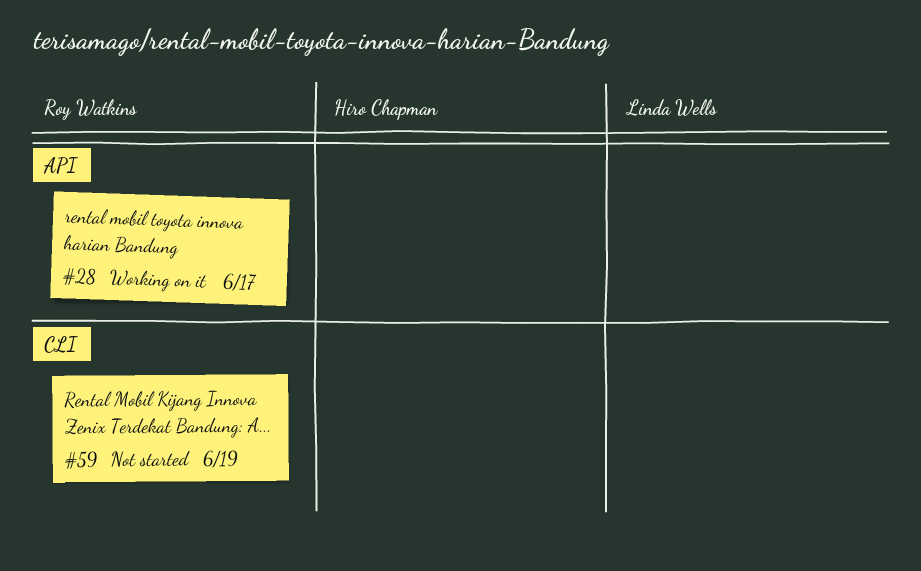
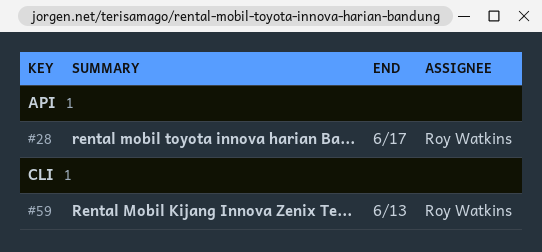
#59, due: Jun 19 -> Jun 13

